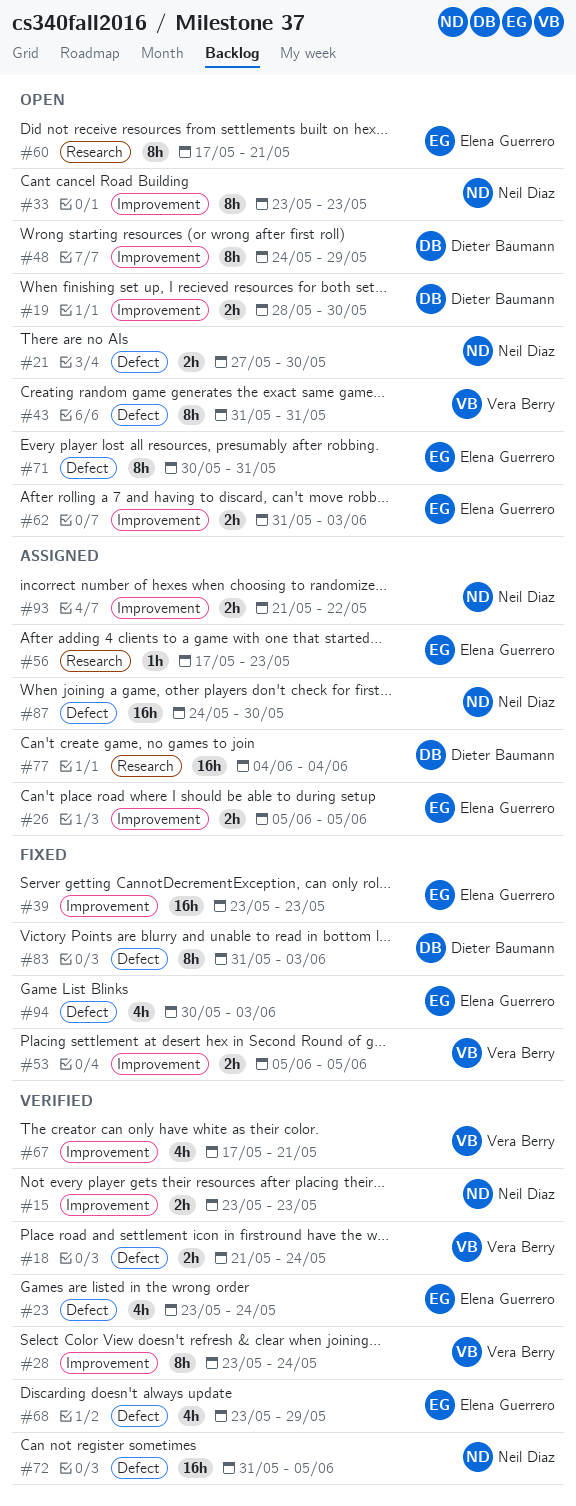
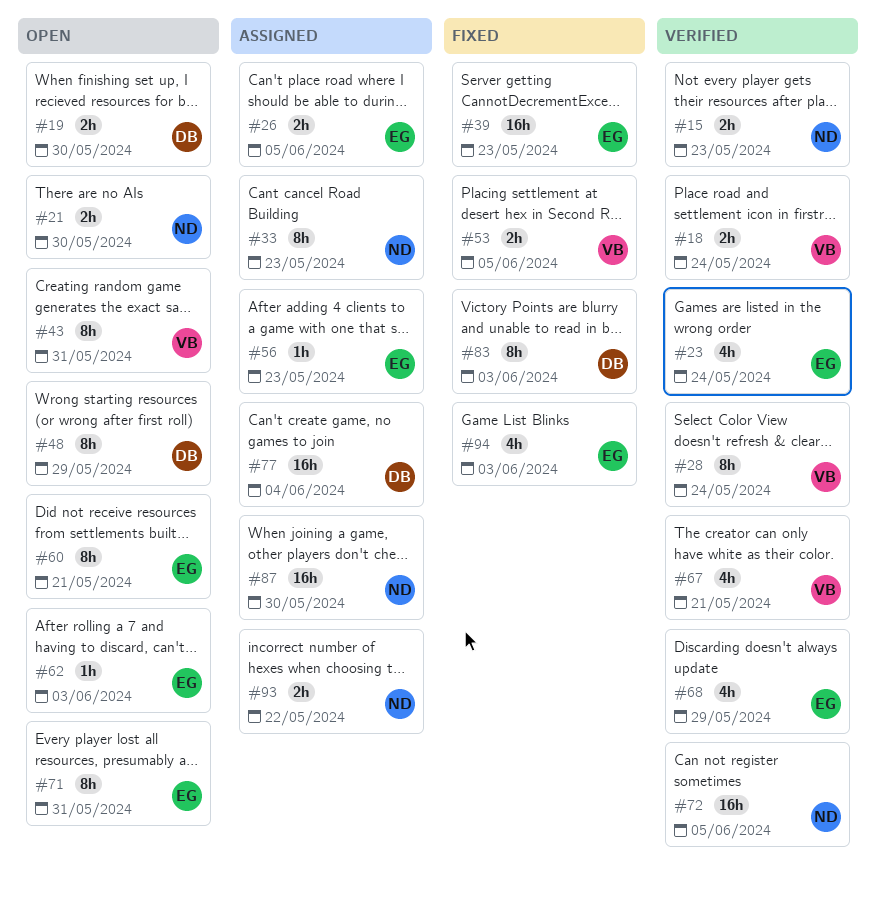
#33, status: Open -> Assigned
#62, estimate: 2h -> 1h

